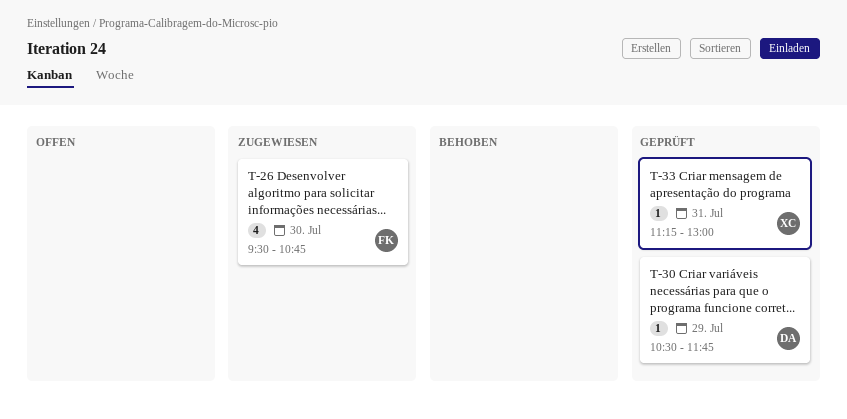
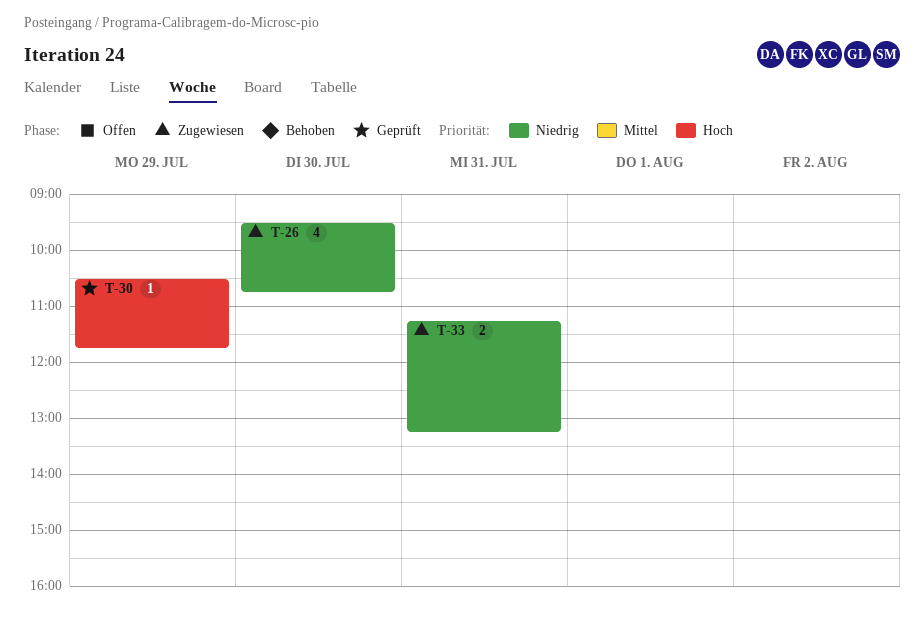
T-33, status: Geprüft -> Zugewiesen
T-33, estimate: 1 -> 2
T-33, ends: 13:00 -> 13:15

